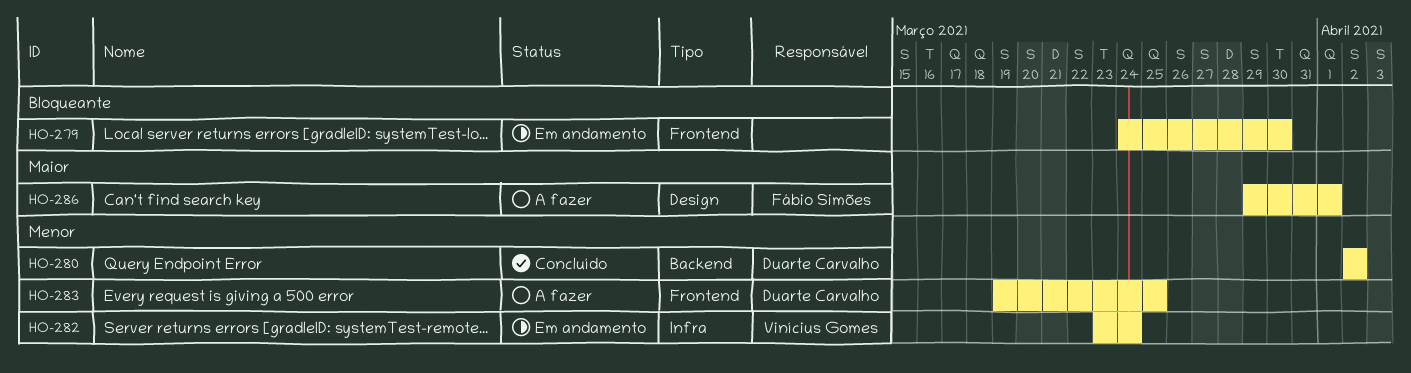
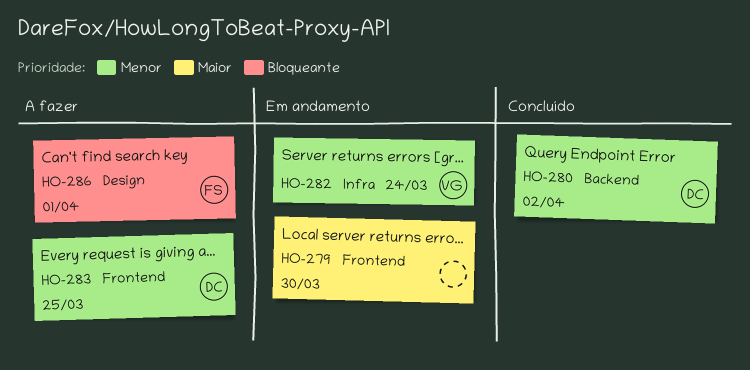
HO-279, priority: Bloqueante -> Maior
HO-286, priority: Maior -> Bloqueante

